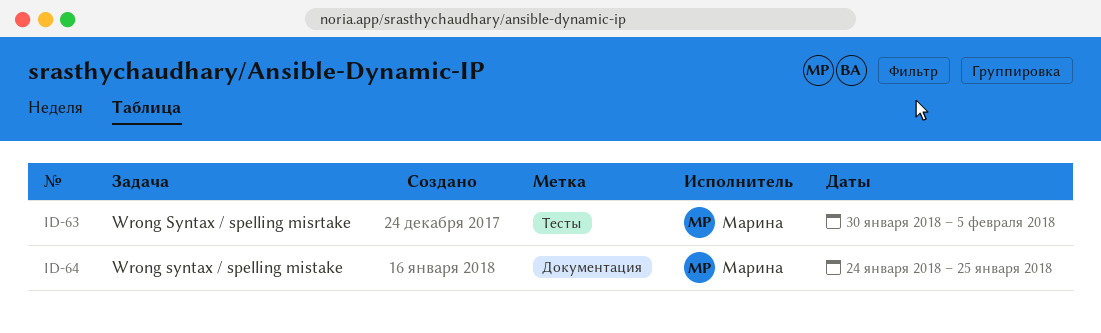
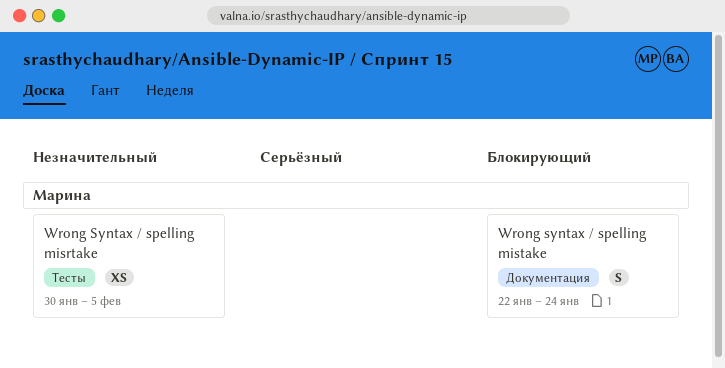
Wrong syntax / spelling mistake, start: Jan 24 -> Jan 22
Wrong syntax / spelling mistake, due: Jan 25 -> Jan 24

